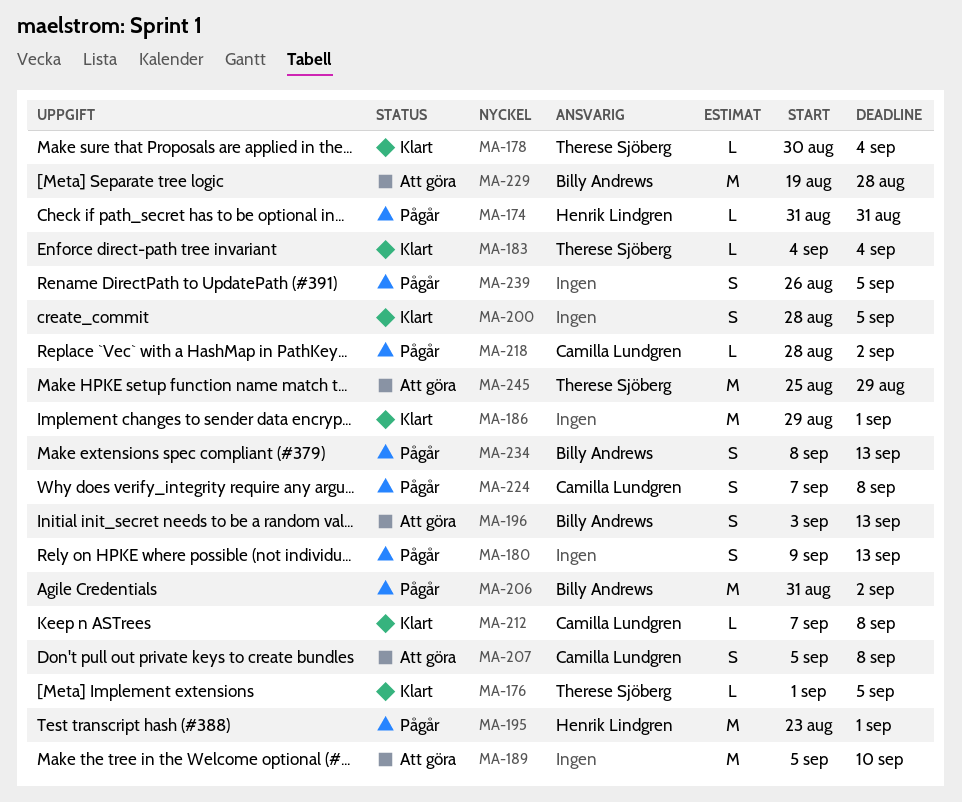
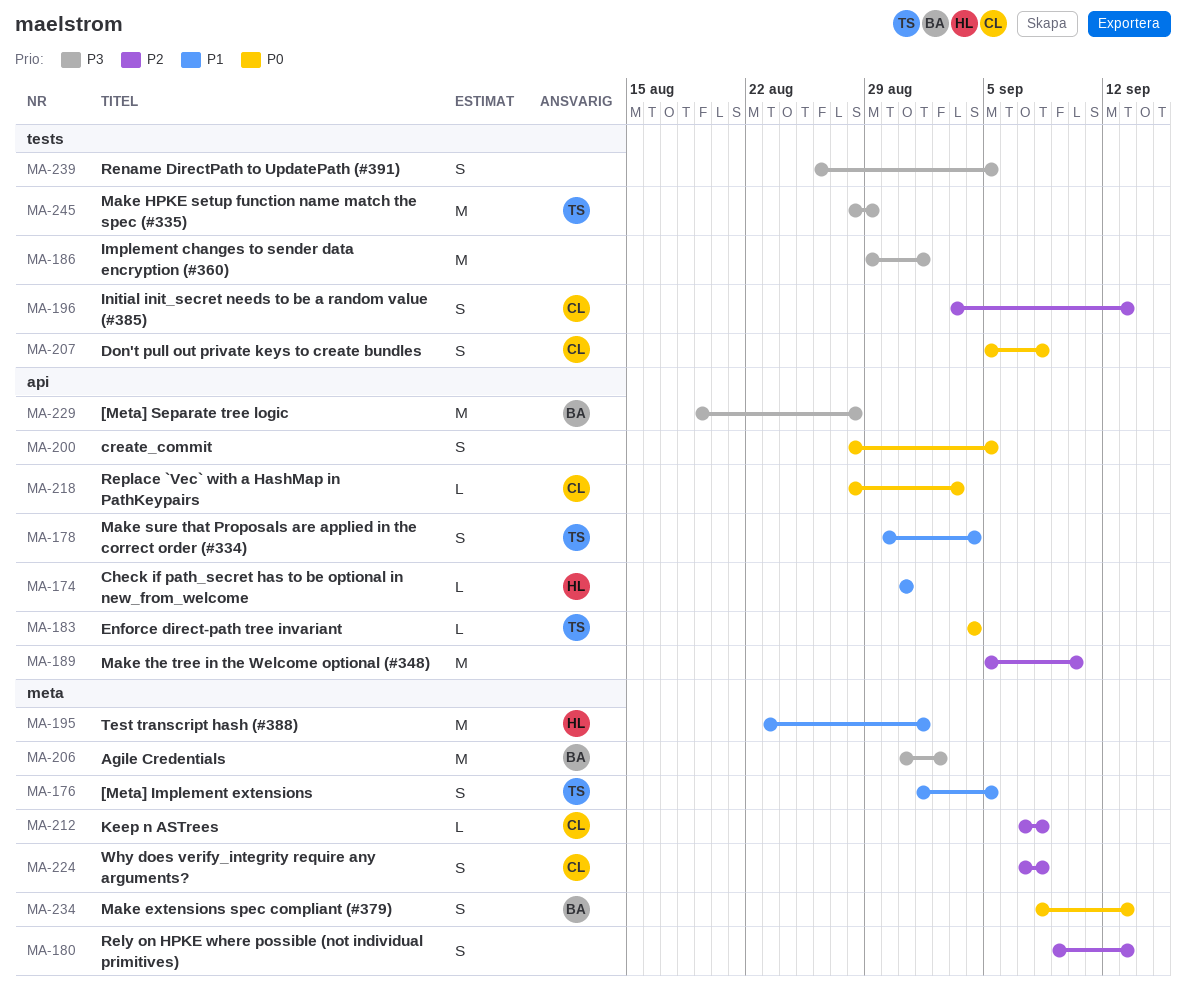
MA-176, estimate: L -> S
MA-178, estimate: L -> S
MA-196, owner: Billy Andrews -> Camilla Lundgren
MA-218, due: Sep 2 -> Sep 3
MA-245, start: Aug 25 -> Aug 28

